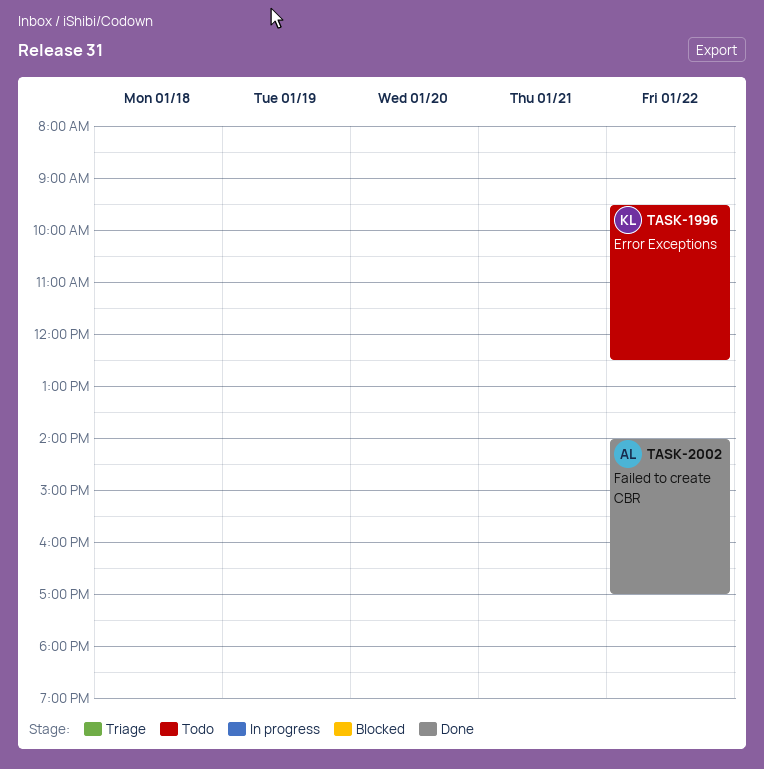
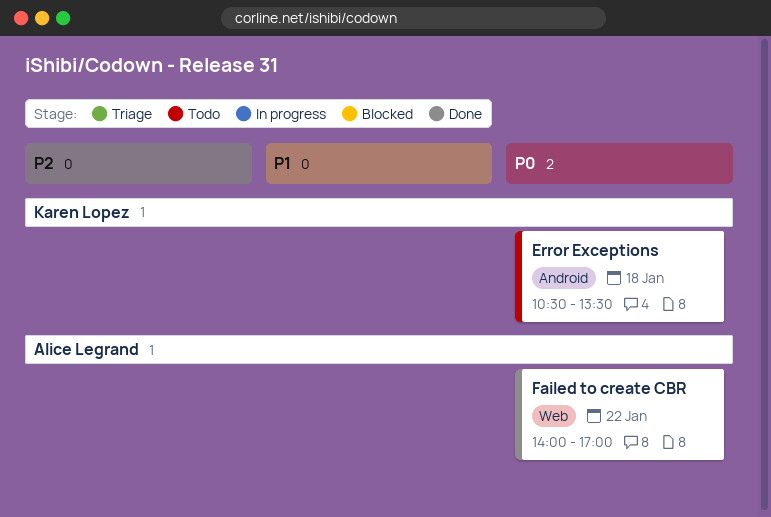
Error Exceptions, day: Jan 22 -> Jan 18
Error Exceptions, begins: 09:30 -> 10:30
Error Exceptions, ends: 12:30 -> 13:30

